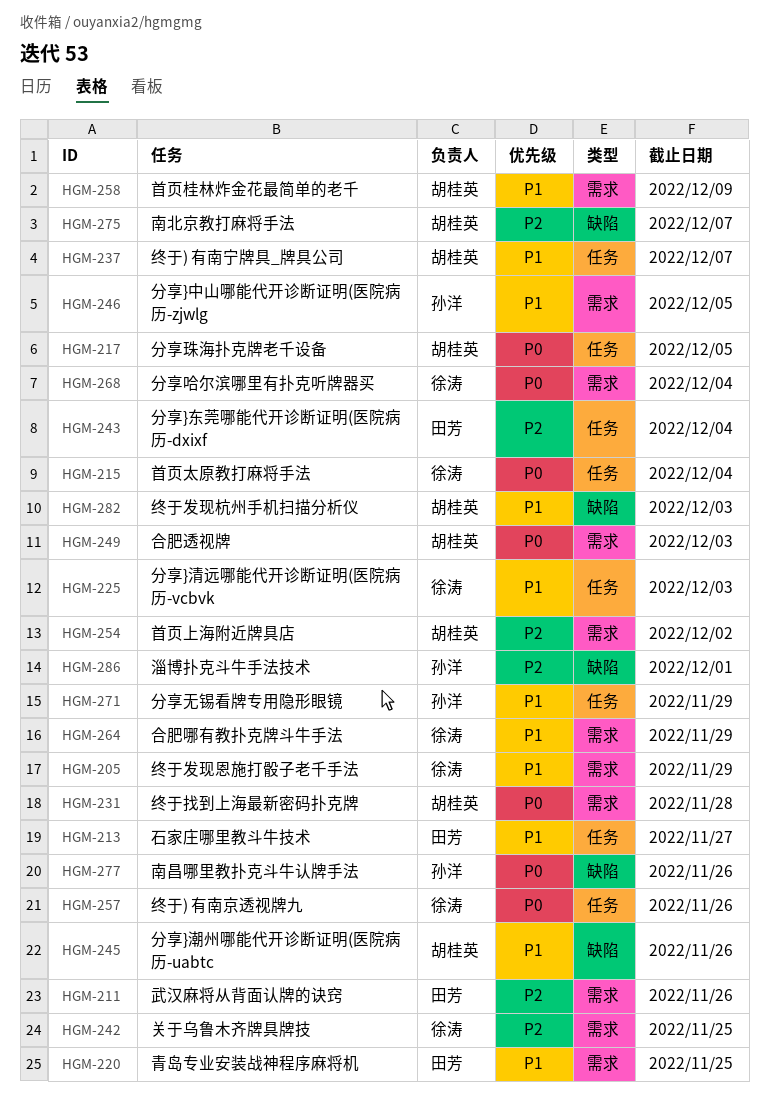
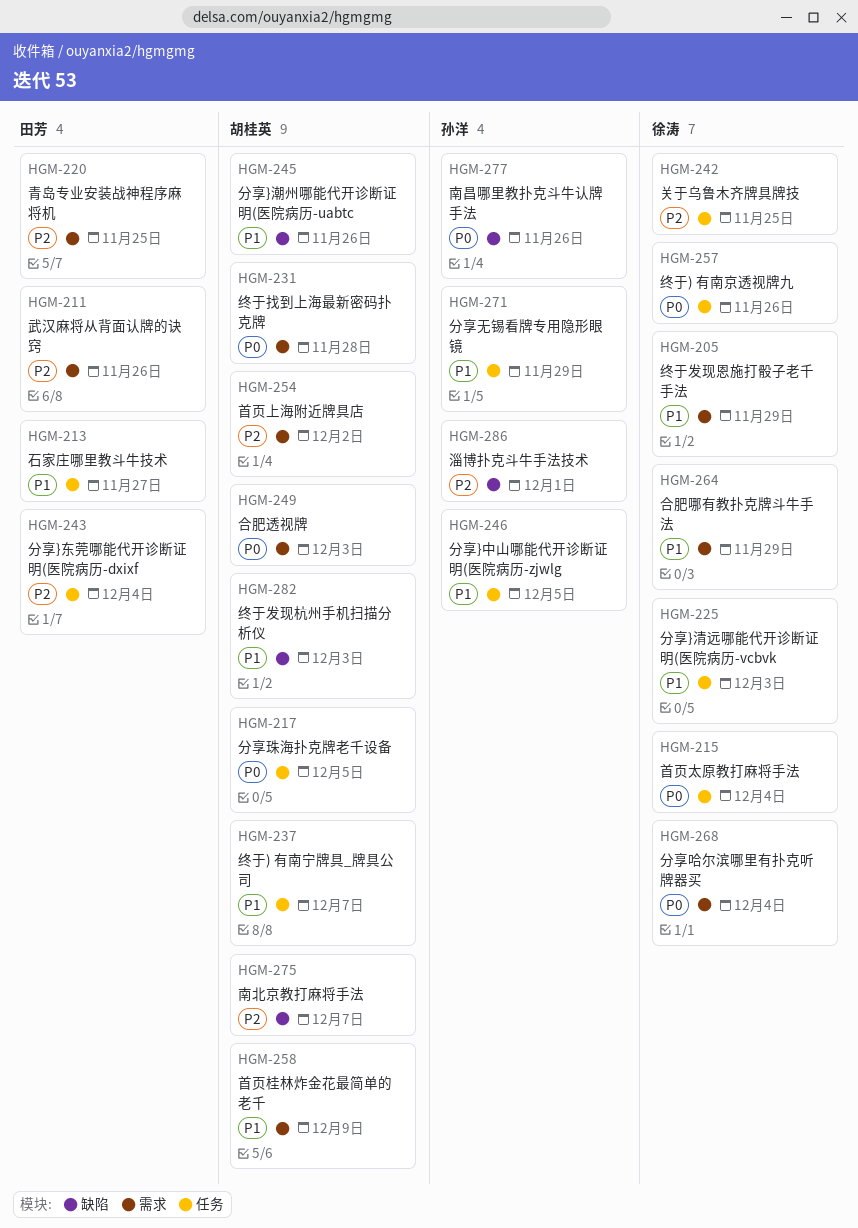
HGM-220, priority: P1 -> P2
HGM-242, label: 需求 -> 任务
HGM-246, label: 需求 -> 任务

